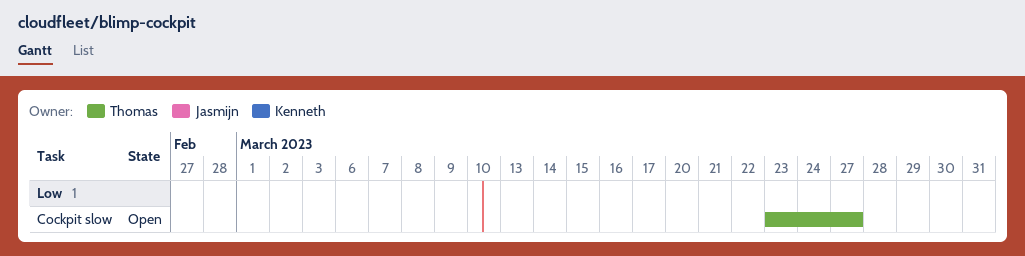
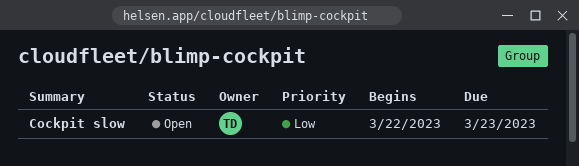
Cockpit slow, start: Mar 23 -> Mar 22
Cockpit slow, due: Mar 27 -> Mar 23

